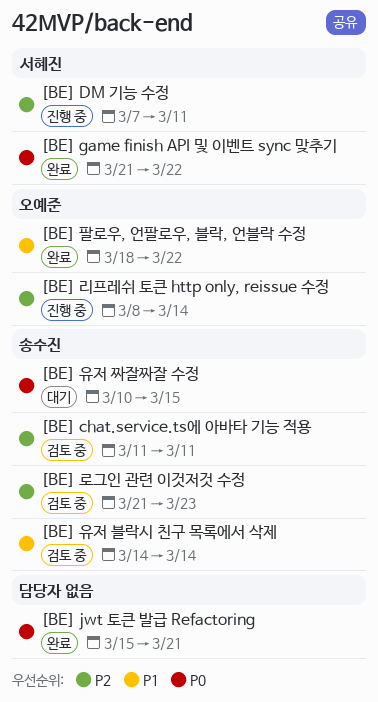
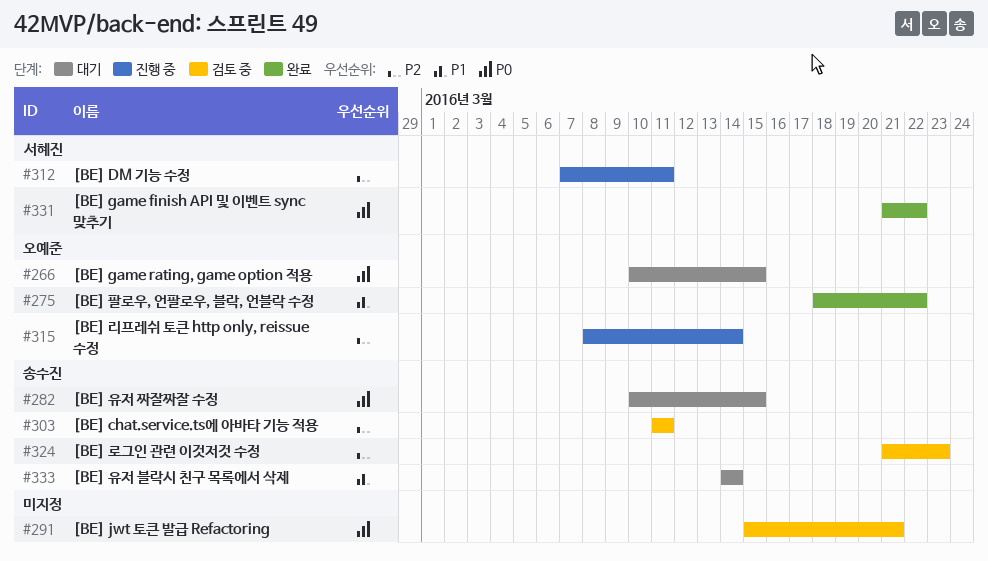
[BE] game rating, game option 적용: none -> present
[BE] jwt 토큰 발급 Refactoring, status: 완료 -> 검토 중
[BE] 유저 블락시 친구 목록에서 삭제, status: 검토 중 -> 대기

